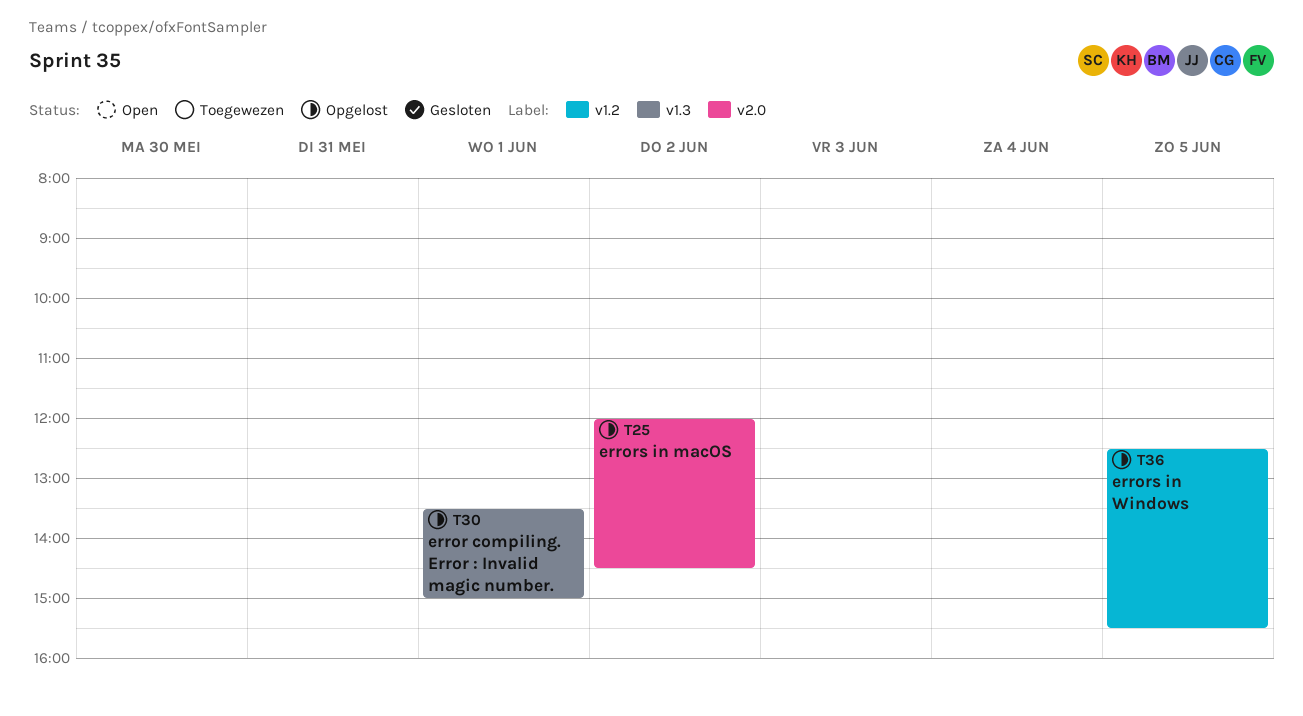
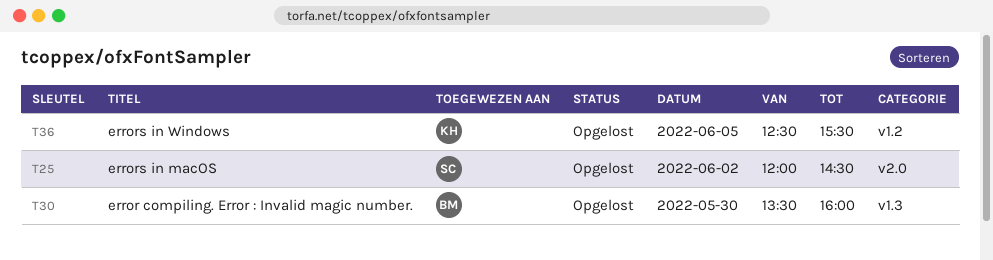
T30, day: Jun 1 -> May 30
T30, ends: 15:00 -> 16:00

